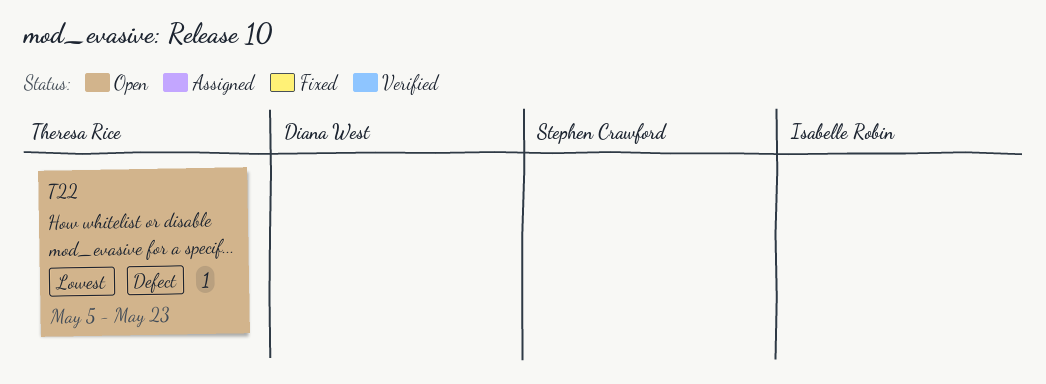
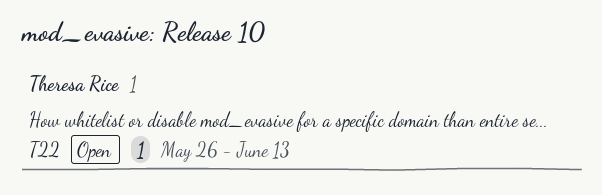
T22, start: May 5 -> May 26
T22, due: May 23 -> Jun 13

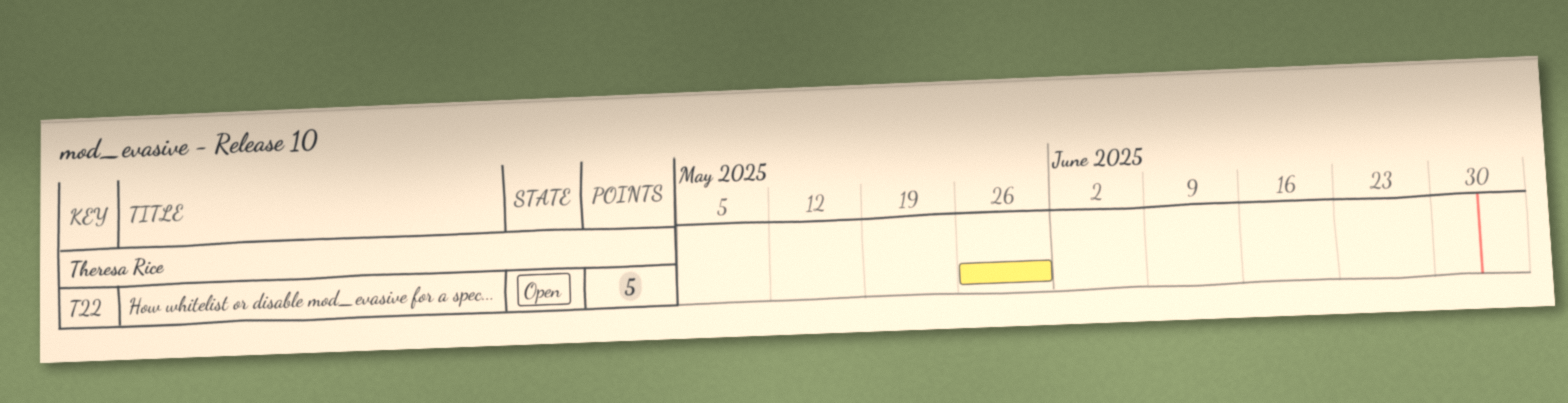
T22, estimate: 1 -> 5
T22, due: Jun 13 -> May 30

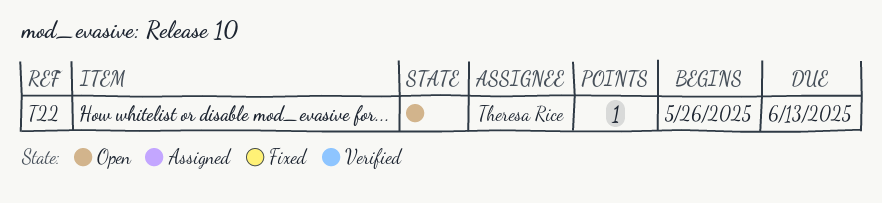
T22, estimate: 5 -> 1
T22, due: May 30 -> Jun 13

